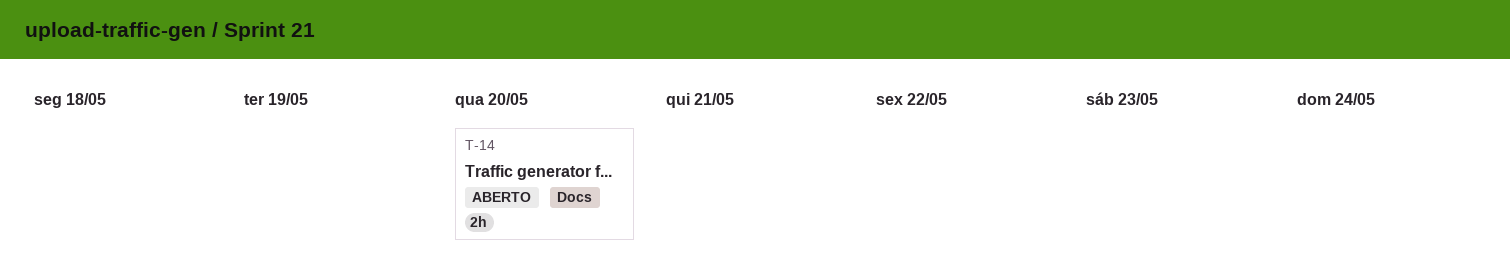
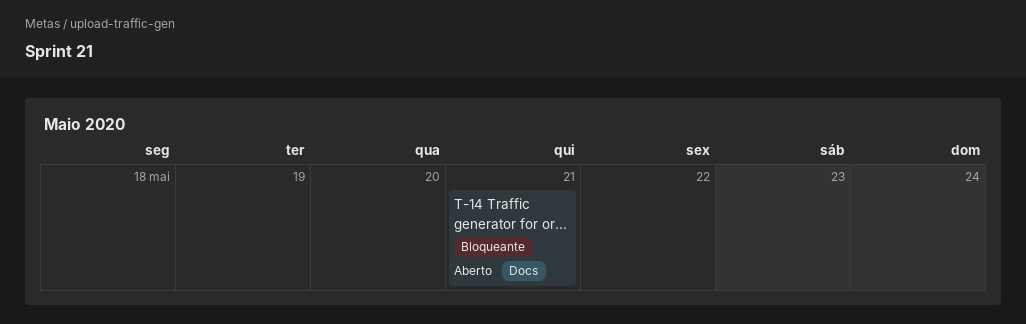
T-14, due: May 20 -> May 21

